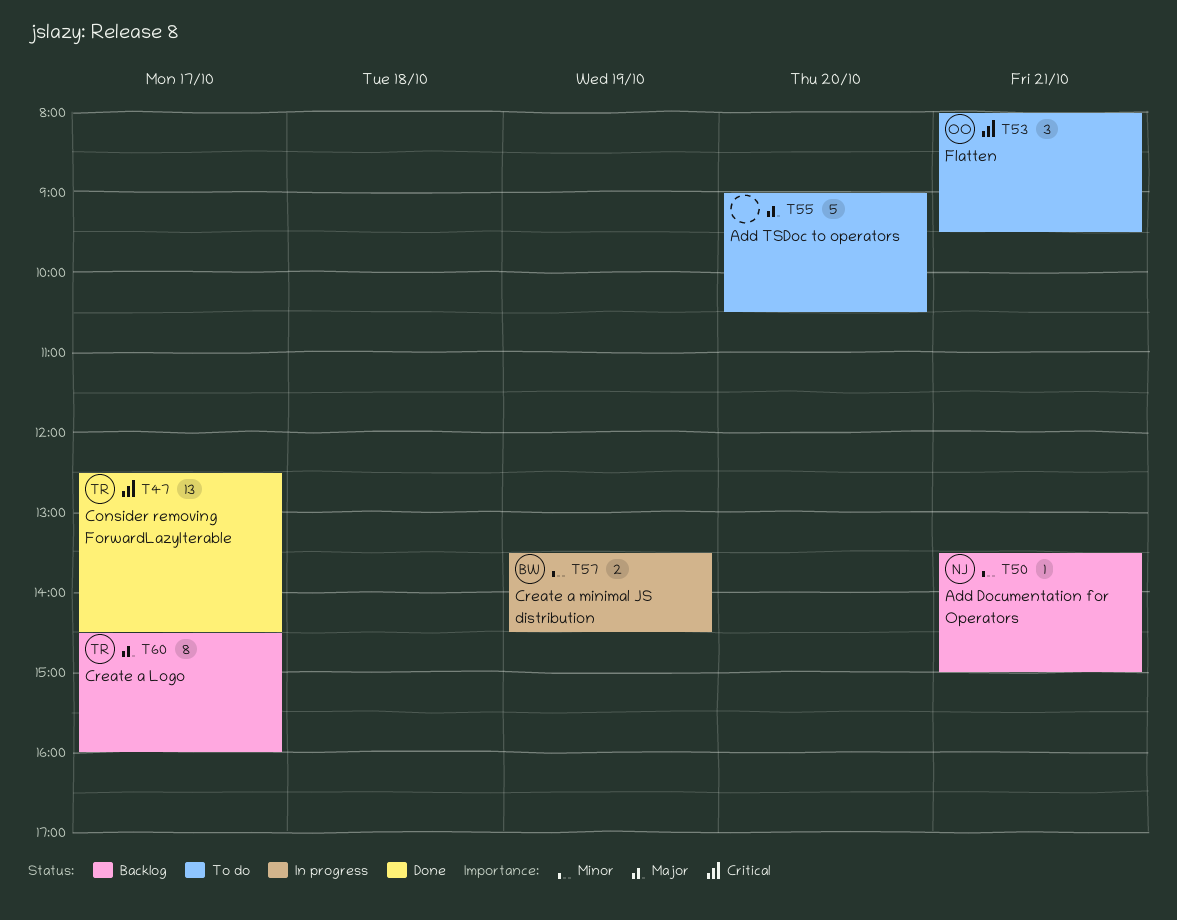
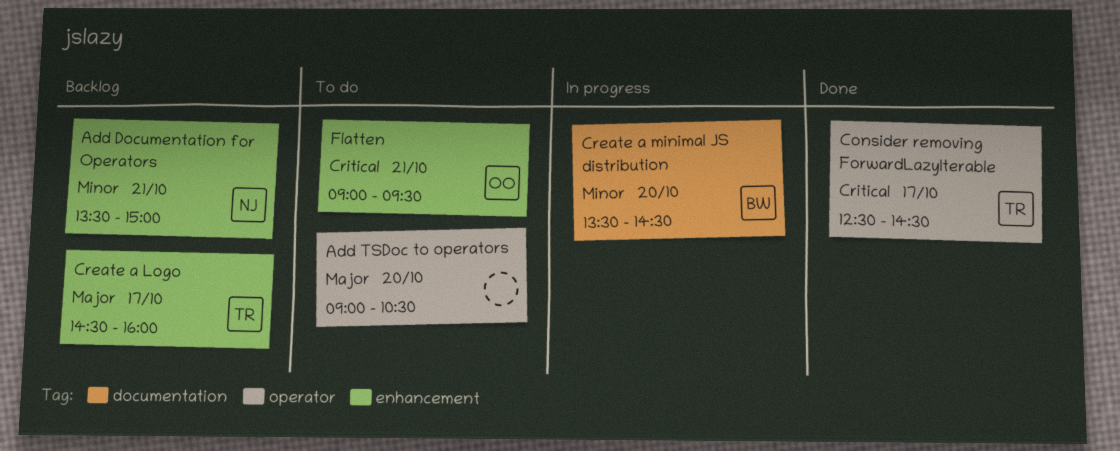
Create a minimal JS distribution, day: Oct 19 -> Oct 20
Flatten, begins: 08:00 -> 09:00

